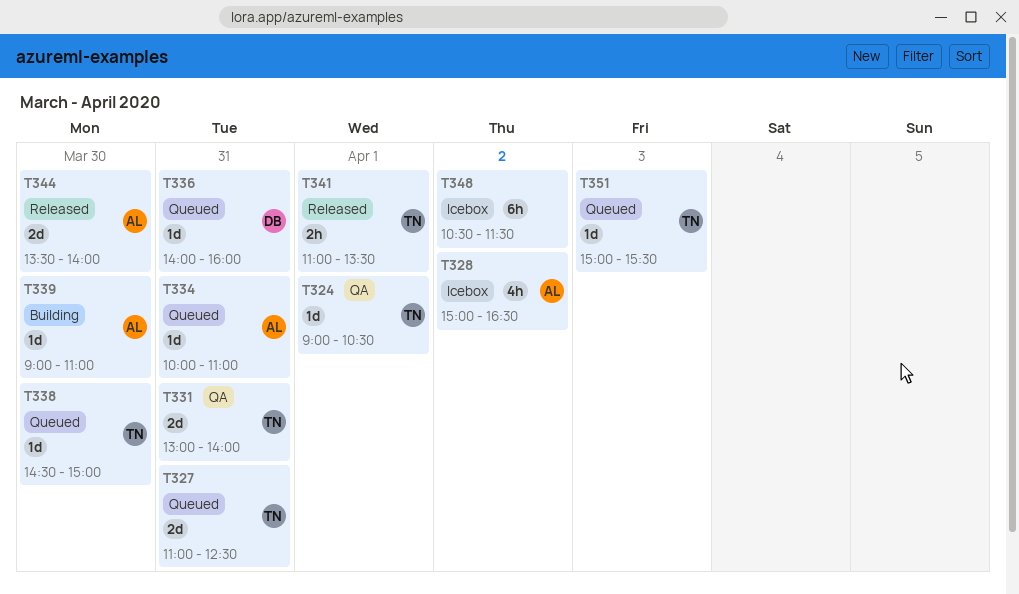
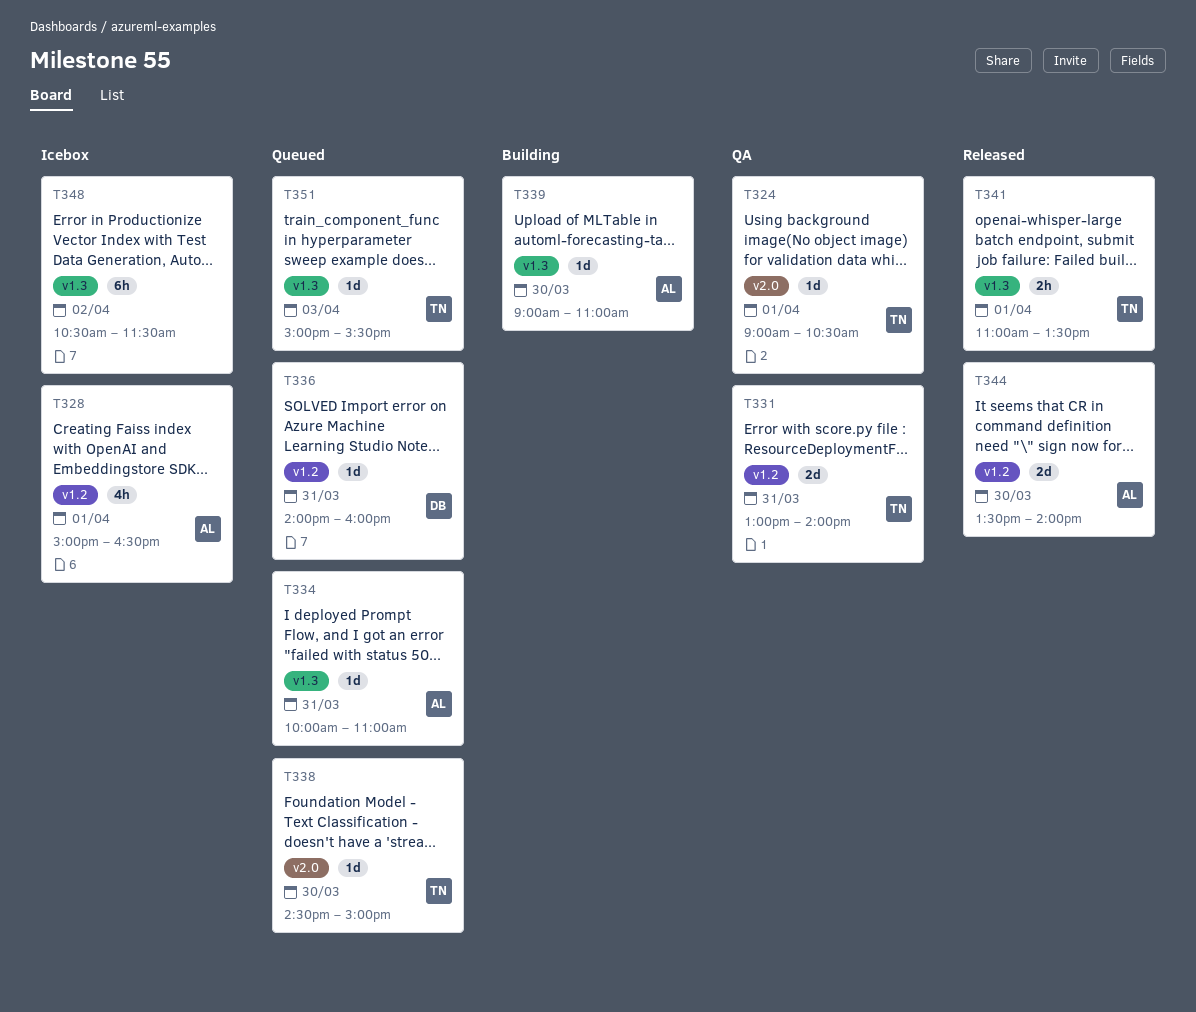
T327: present -> none
T328, day: Apr 2 -> Apr 1

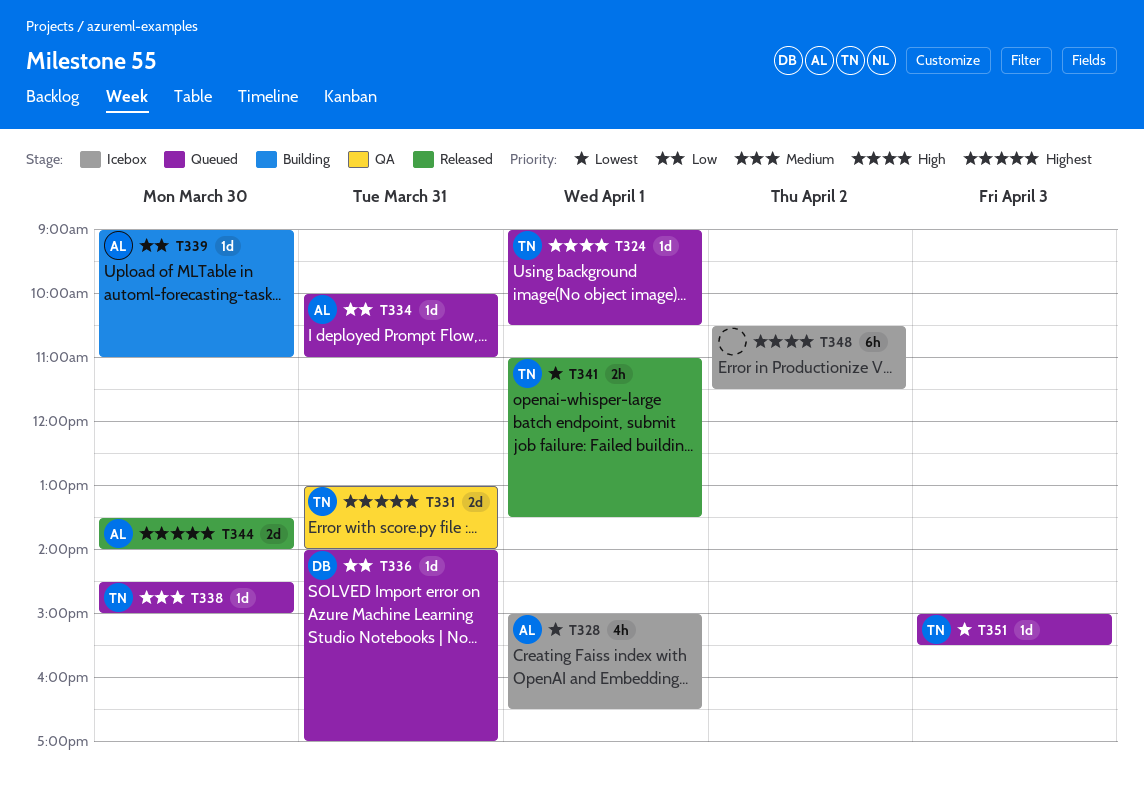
T324, status: QA -> Queued
T336, ends: 16:00 -> 17:00

